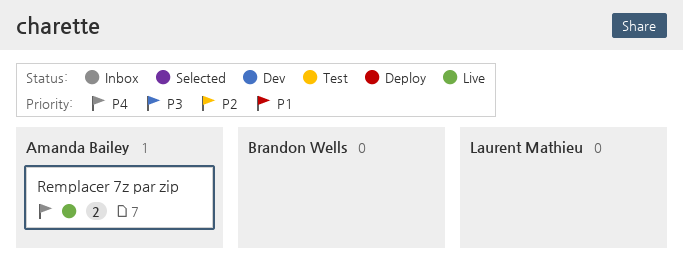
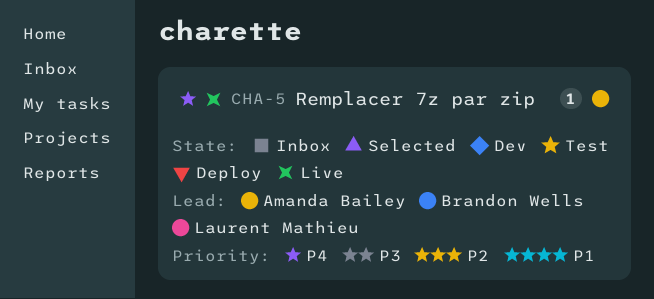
Remplacer 7z par zip, estimate: 2 -> 1

